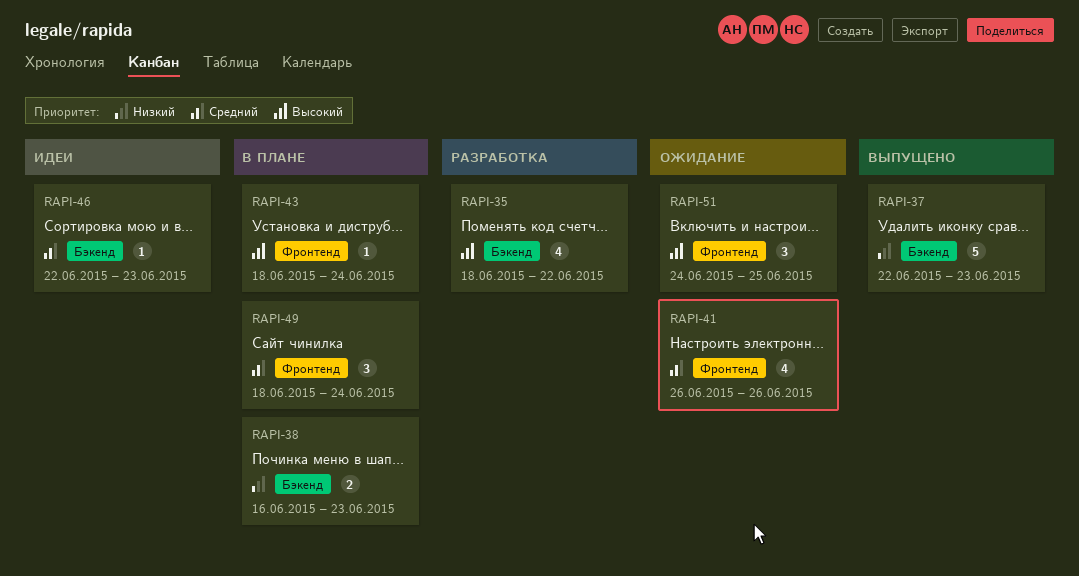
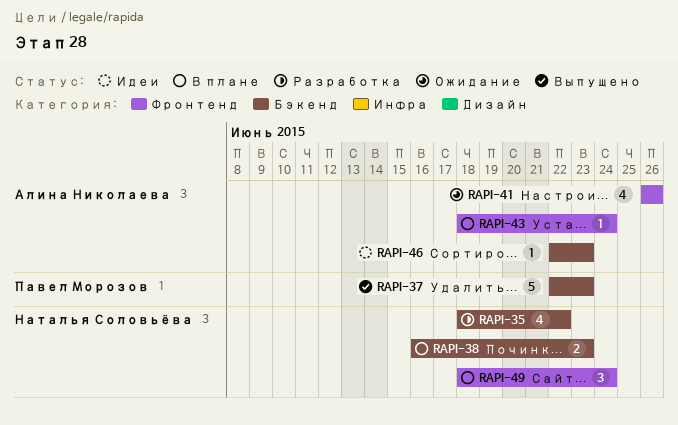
RAPI-51: present -> none

